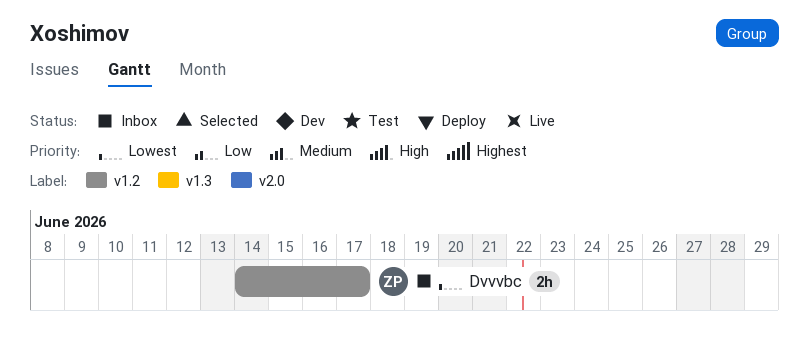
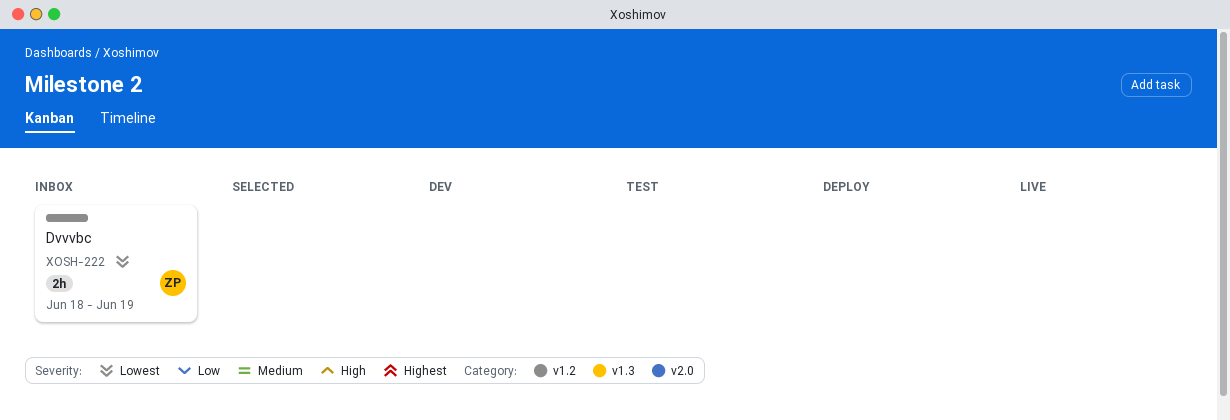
Dvvvbc, start: Jun 14 -> Jun 18
Dvvvbc, due: Jun 17 -> Jun 19

